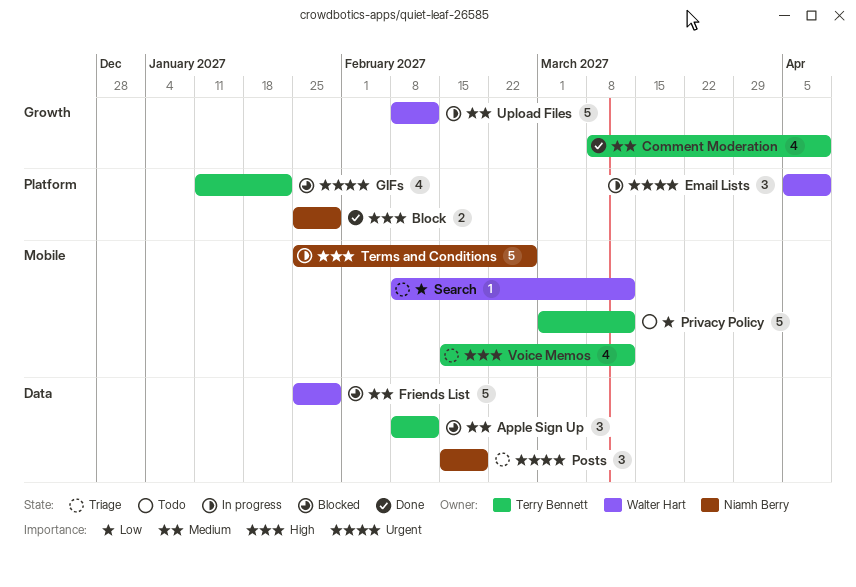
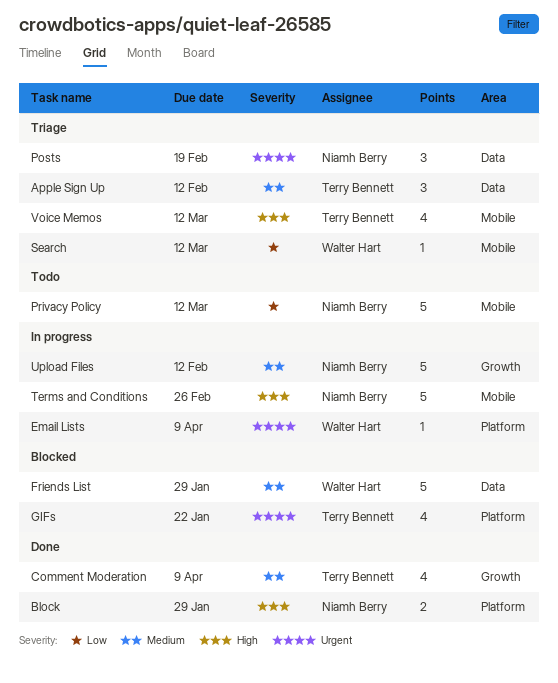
Apple Sign Up, status: Blocked -> Triage
Email Lists, estimate: 3 -> 1
Privacy Policy, owner: Terry Bennett -> Niamh Berry
Upload Files, owner: Walter Hart -> Niamh Berry

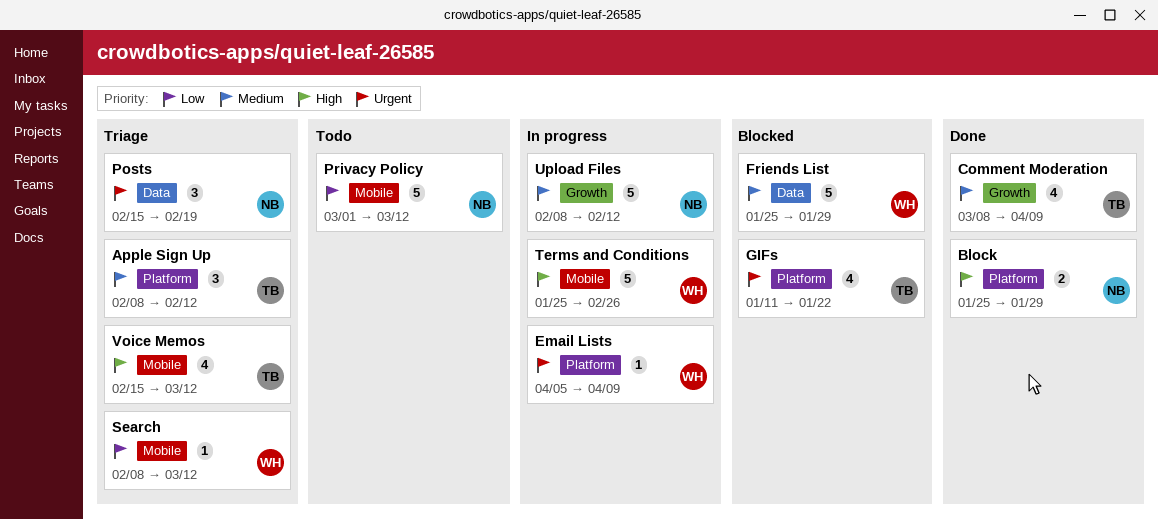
Apple Sign Up, label: Data -> Platform
Terms and Conditions, owner: Niamh Berry -> Walter Hart

